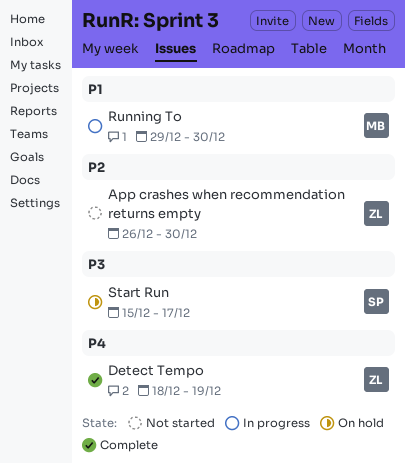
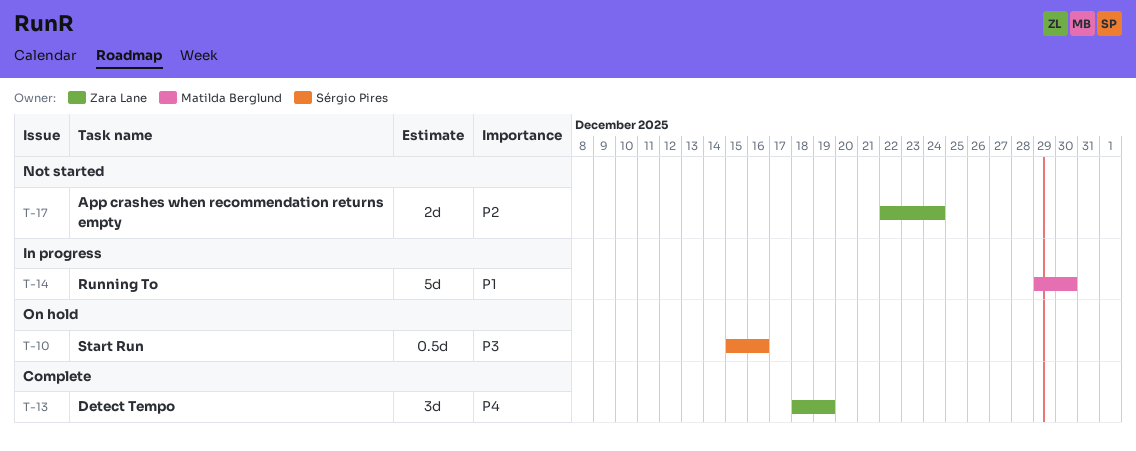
App crashes when recommendation returns empty, start: Dec 26 -> Dec 22
App crashes when recommendation returns empty, due: Dec 30 -> Dec 24
Start Run, due: Dec 17 -> Dec 16

